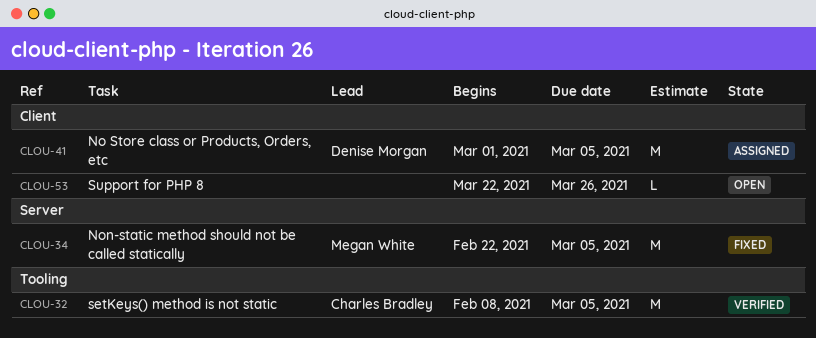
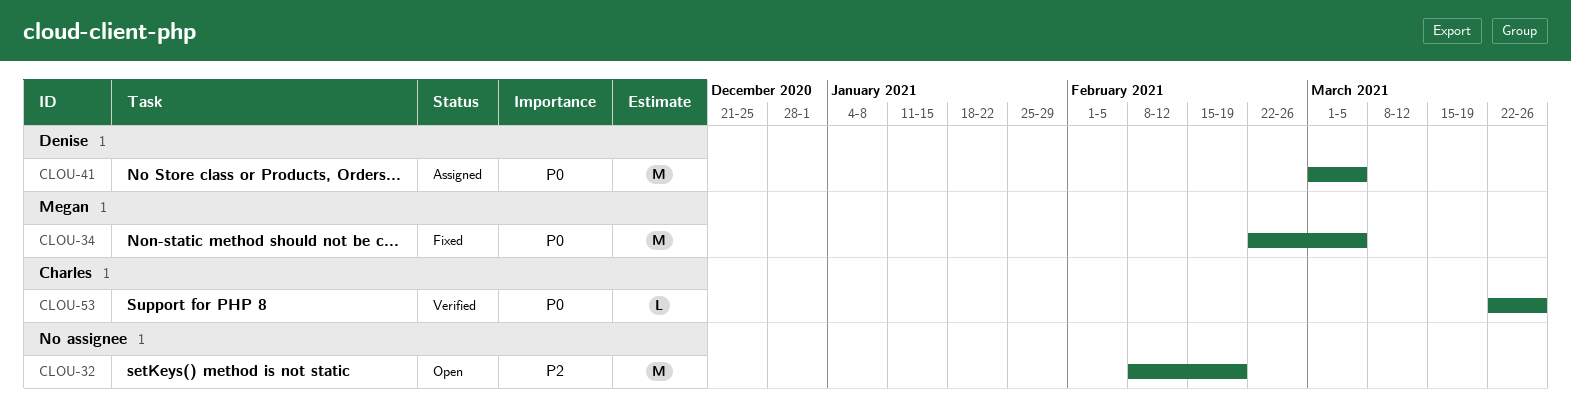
CLOU-32, status: Verified -> Open
CLOU-32, owner: Charles Bradley -> none
CLOU-32, due: Mar 5 -> Feb 19
CLOU-53, status: Open -> Verified
CLOU-53, owner: none -> Charles Bradley

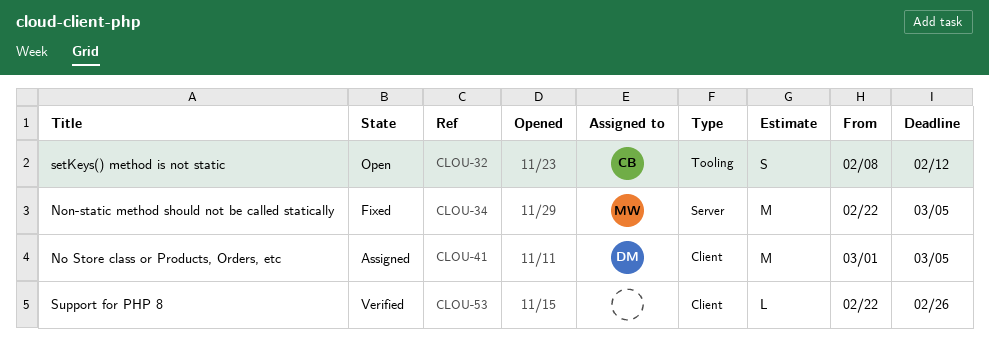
CLOU-32, owner: none -> Charles
CLOU-32, estimate: M -> S
CLOU-32, due: Feb 19 -> Feb 12
CLOU-53, owner: Charles -> none
CLOU-53, start: Mar 22 -> Feb 22
CLOU-53, due: Mar 26 -> Feb 26

